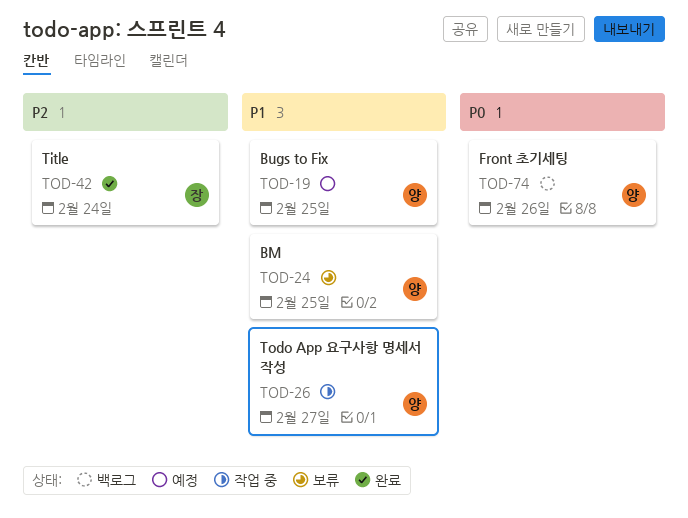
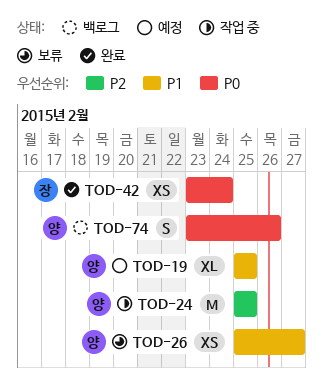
TOD-24, status: 보류 -> 작업 중
TOD-24, priority: P1 -> P2
TOD-26, status: 작업 중 -> 보류
TOD-42, priority: P2 -> P0

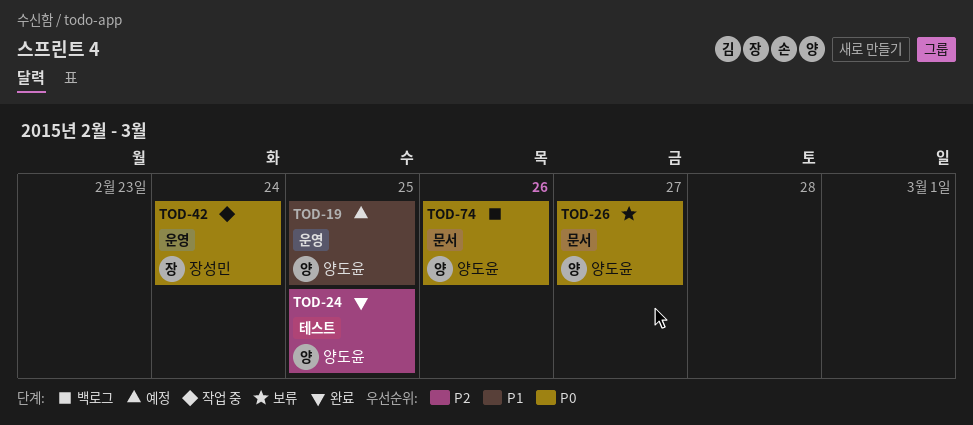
TOD-24, status: 작업 중 -> 완료
TOD-26, priority: P1 -> P0
TOD-42, status: 완료 -> 작업 중

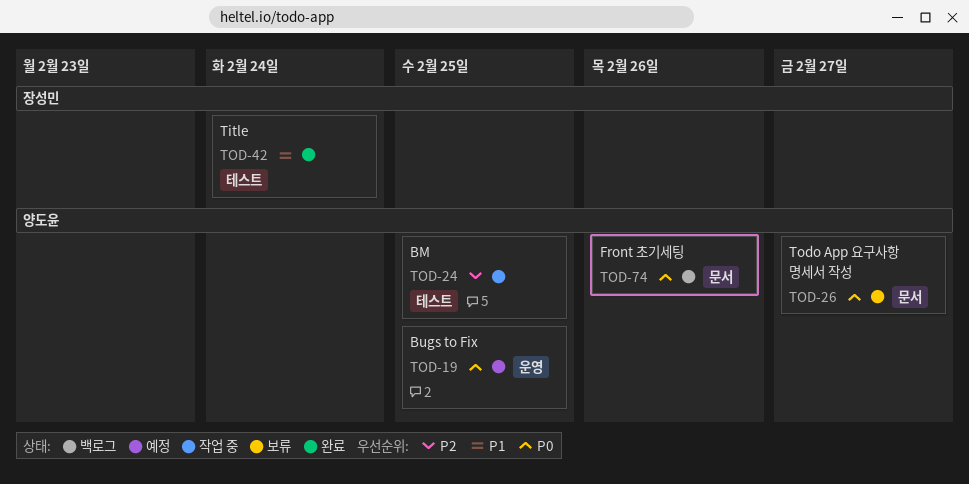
TOD-19, priority: P1 -> P0
TOD-24, status: 완료 -> 작업 중
TOD-42, status: 작업 중 -> 완료
TOD-42, priority: P0 -> P1
TOD-42, label: 운영 -> 테스트

